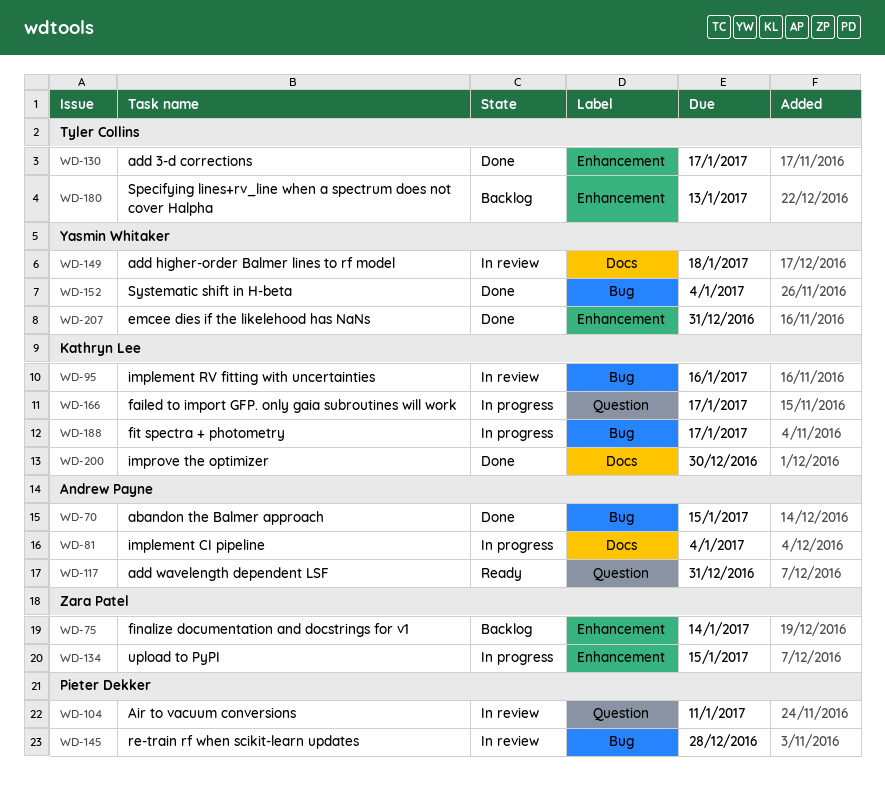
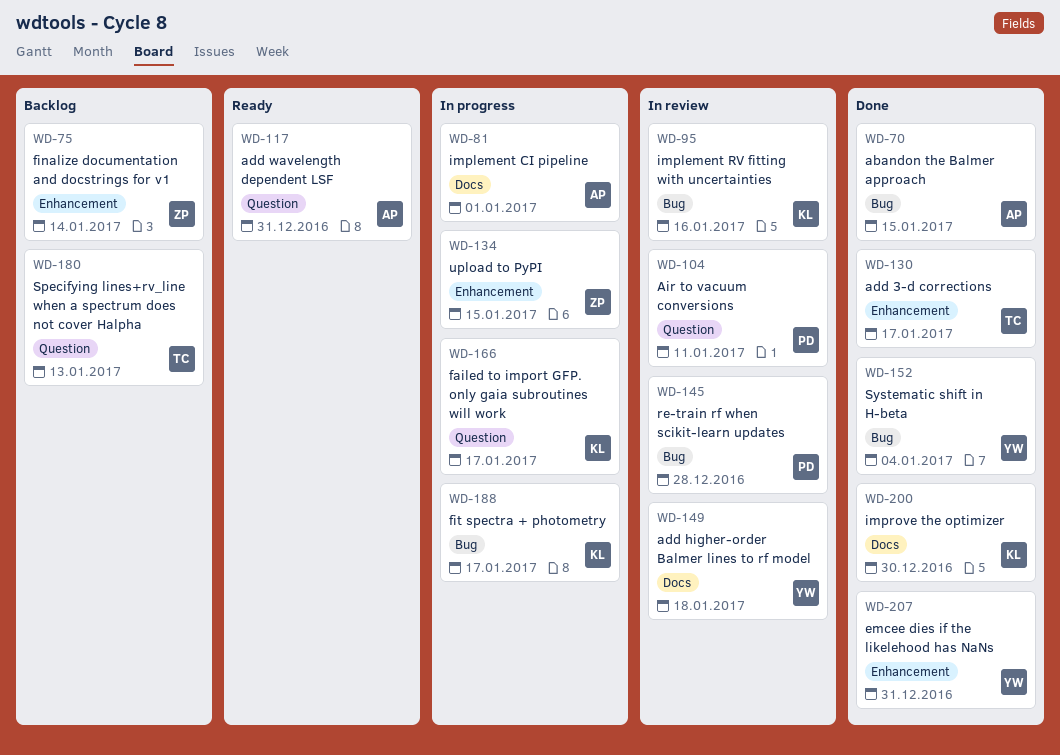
WD-81, due: Jan 4 -> Jan 1
WD-180, label: Enhancement -> Question

